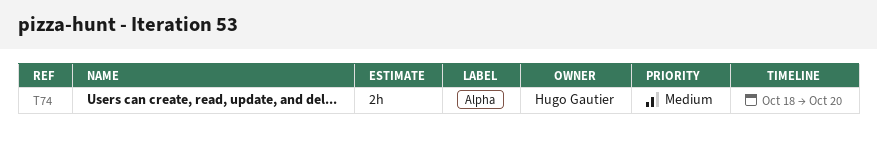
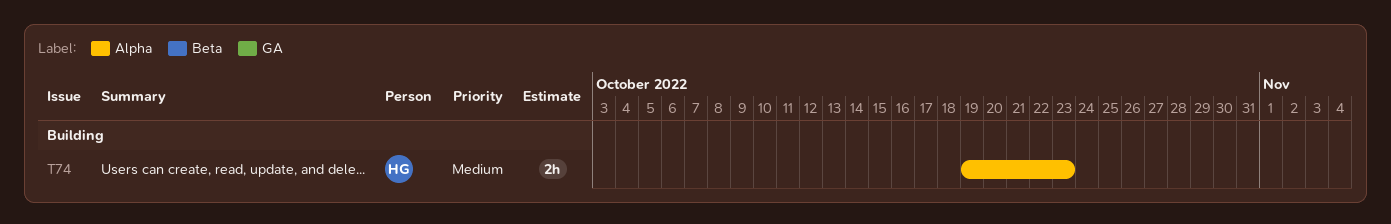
T74, start: Oct 18 -> Oct 19
T74, due: Oct 20 -> Oct 23

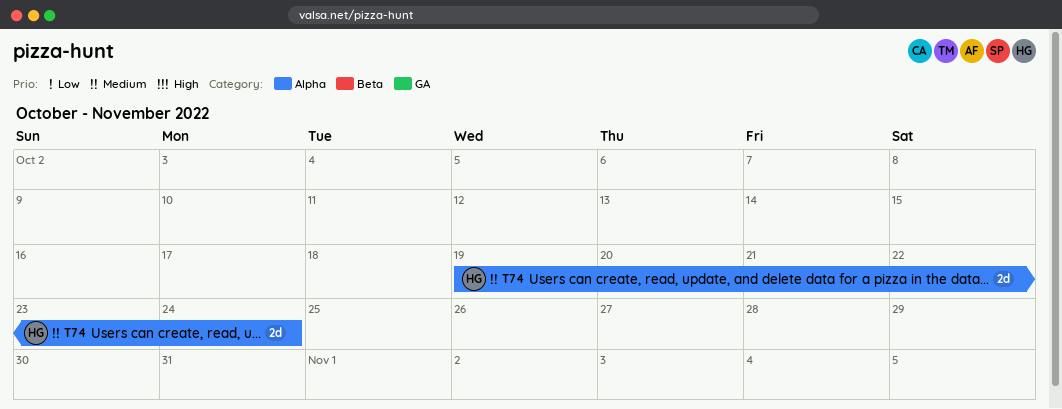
T74, estimate: 2h -> 2d
T74, due: Oct 23 -> Oct 24

